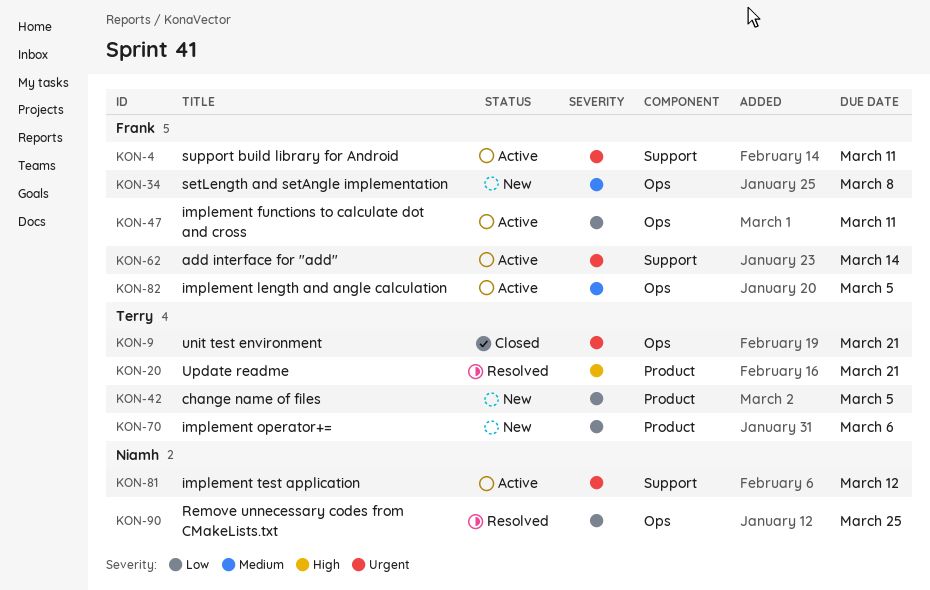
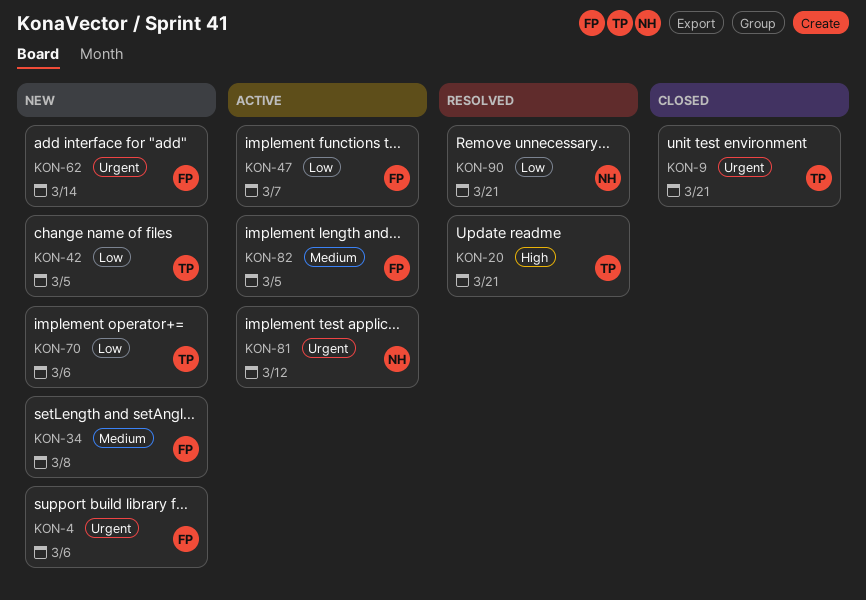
KON-4, status: Active -> New
KON-4, due: Mar 11 -> Mar 6
KON-47, due: Mar 11 -> Mar 7
KON-62, status: Active -> New
KON-90, due: Mar 25 -> Mar 21

